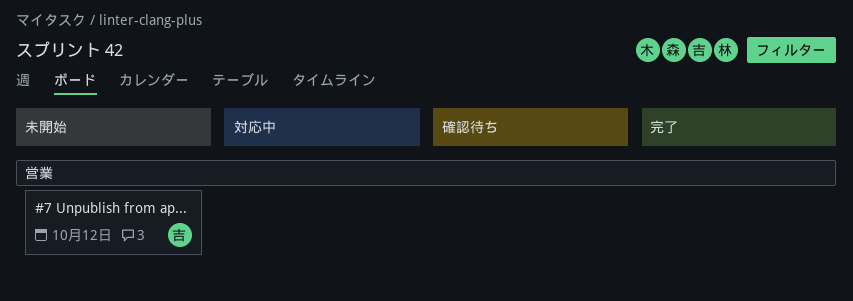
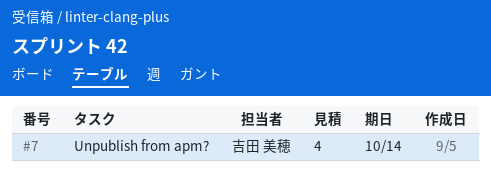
#7, due: Oct 12 -> Oct 14

